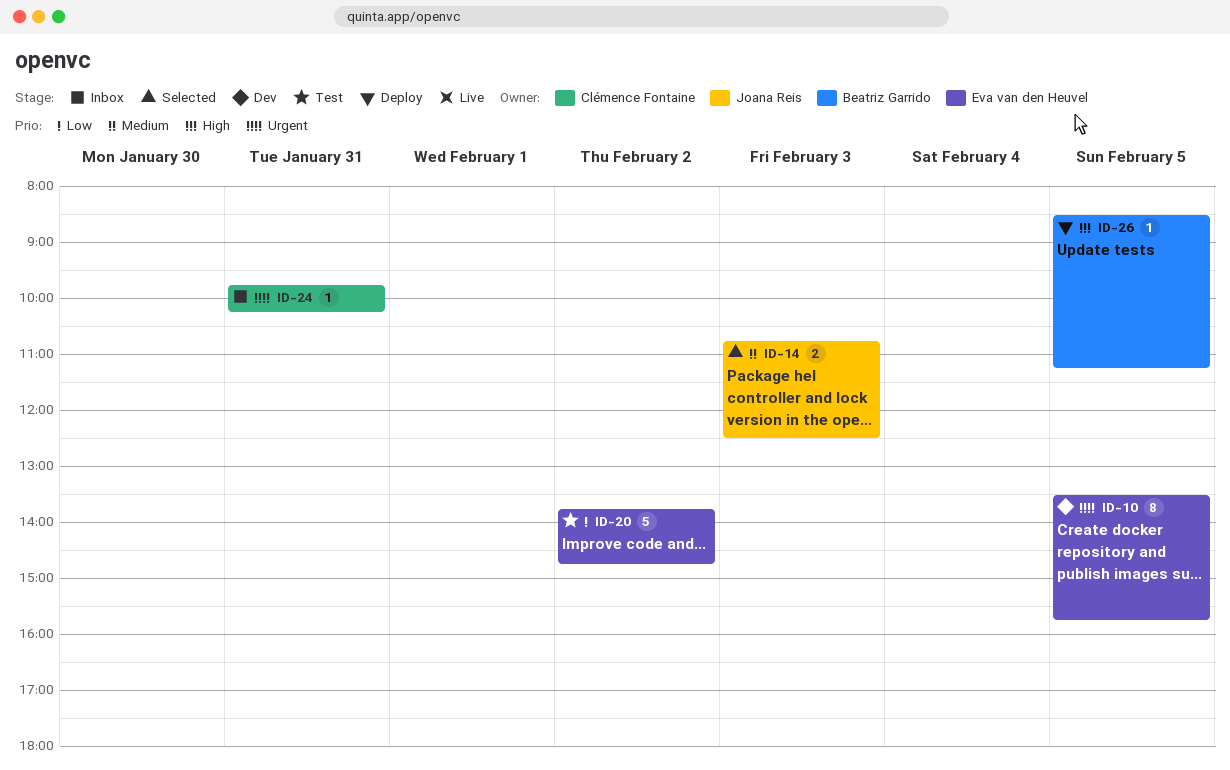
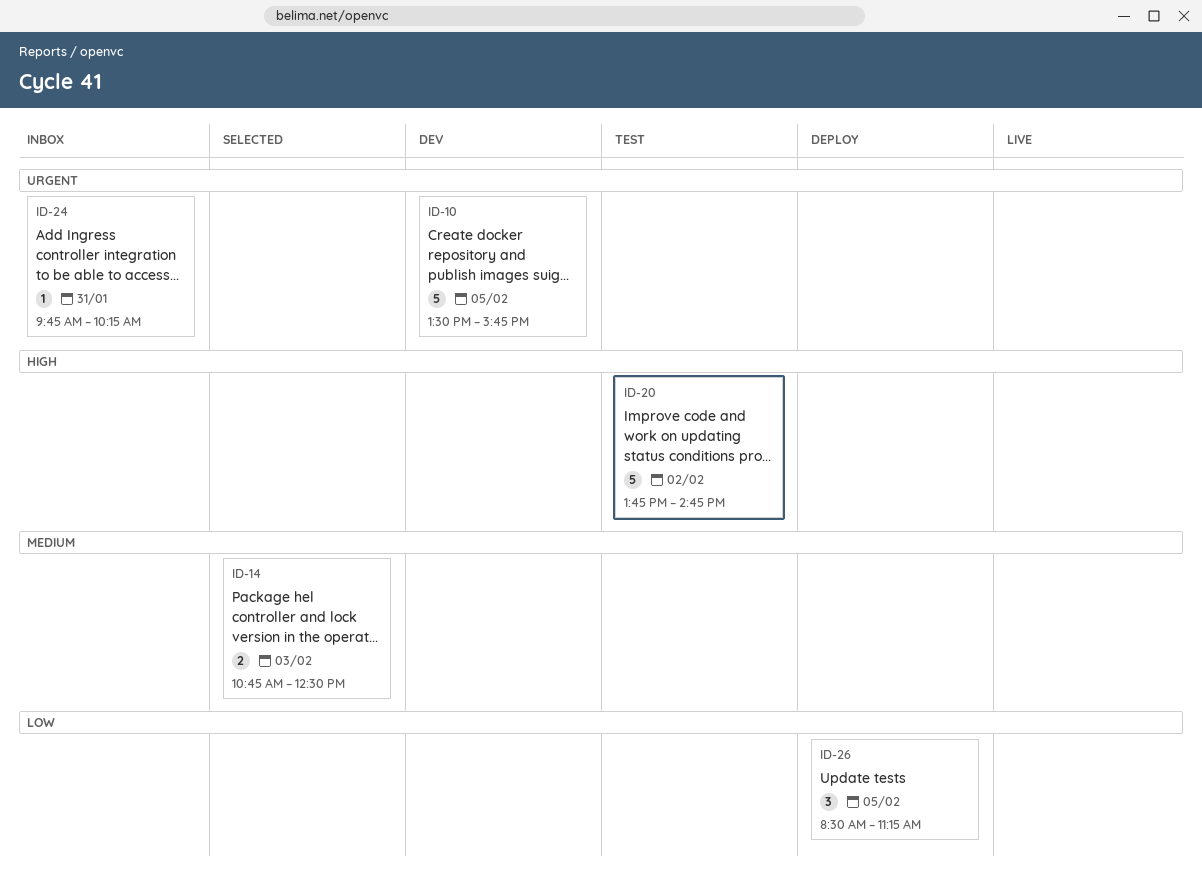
ID-10, estimate: 8 -> 5
ID-20, priority: Low -> High
ID-26, priority: High -> Low
ID-26, estimate: 1 -> 3

